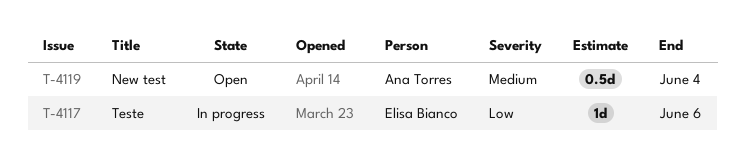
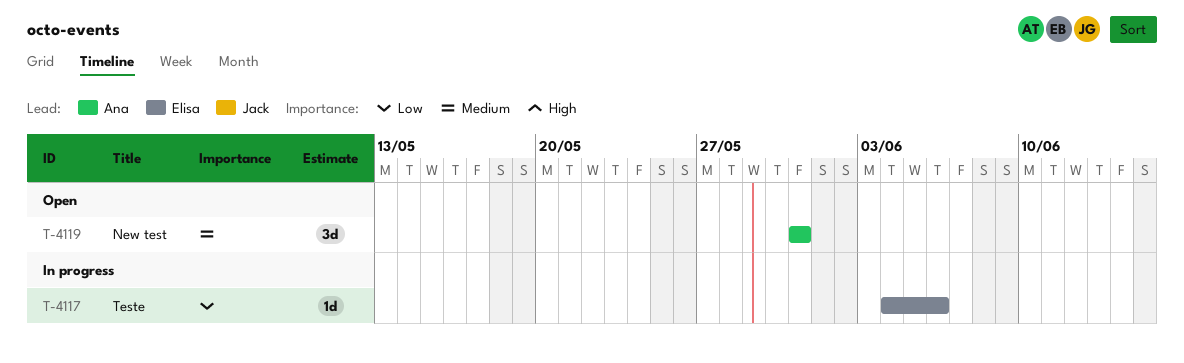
T-4119, estimate: 0.5d -> 3d
T-4119, due: Jun 4 -> May 31

